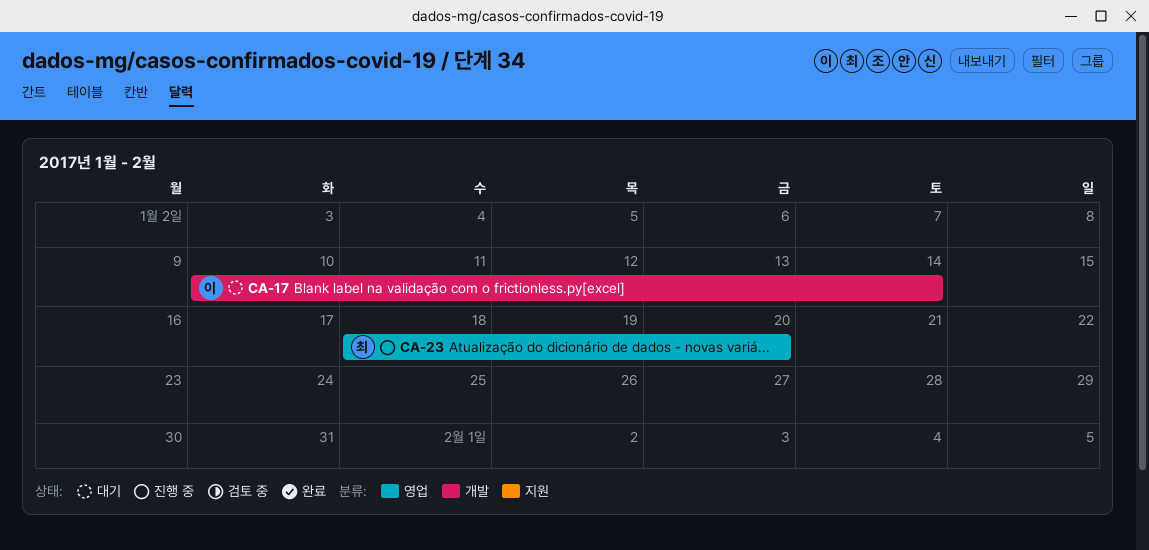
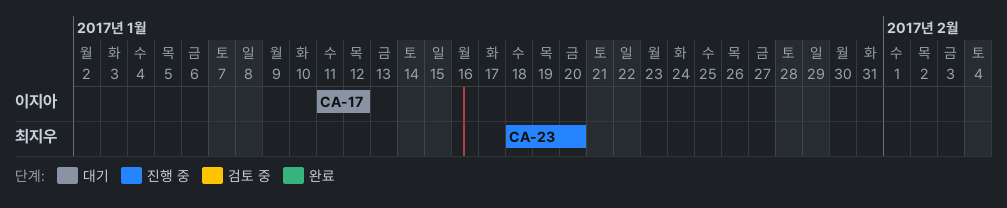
CA-17, start: Jan 10 -> Jan 11
CA-17, due: Jan 14 -> Jan 12

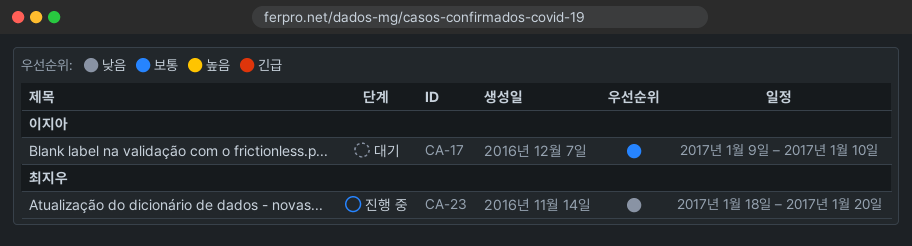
CA-17, start: Jan 11 -> Jan 9
CA-17, due: Jan 12 -> Jan 10

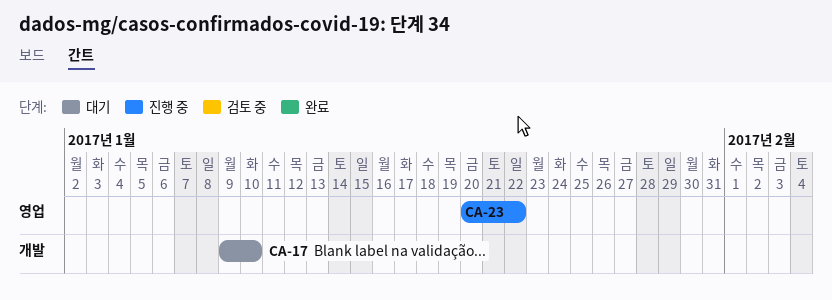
CA-23, start: Jan 18 -> Jan 20
CA-23, due: Jan 20 -> Jan 22

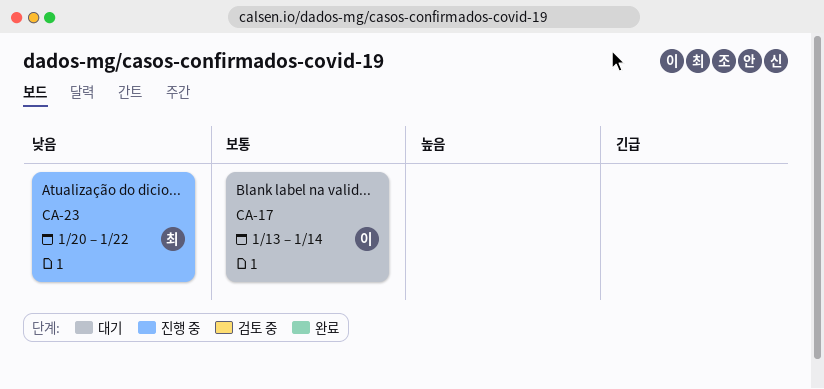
CA-17, start: Jan 9 -> Jan 13
CA-17, due: Jan 10 -> Jan 14

